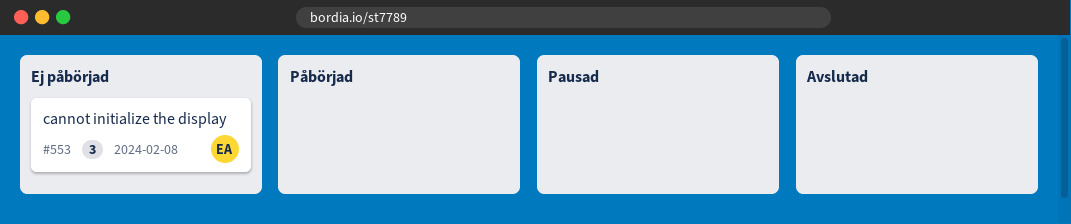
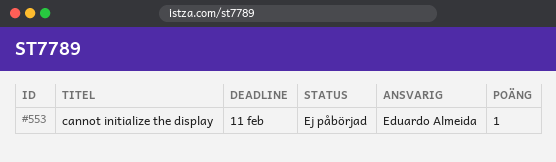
#553, estimate: 3 -> 1
#553, due: Feb 8 -> Feb 11

